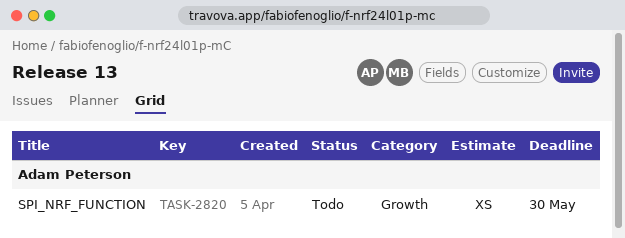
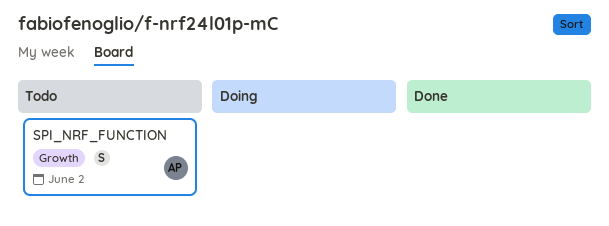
SPI_NRF_FUNCTION, estimate: XS -> S
SPI_NRF_FUNCTION, due: May 30 -> Jun 2

